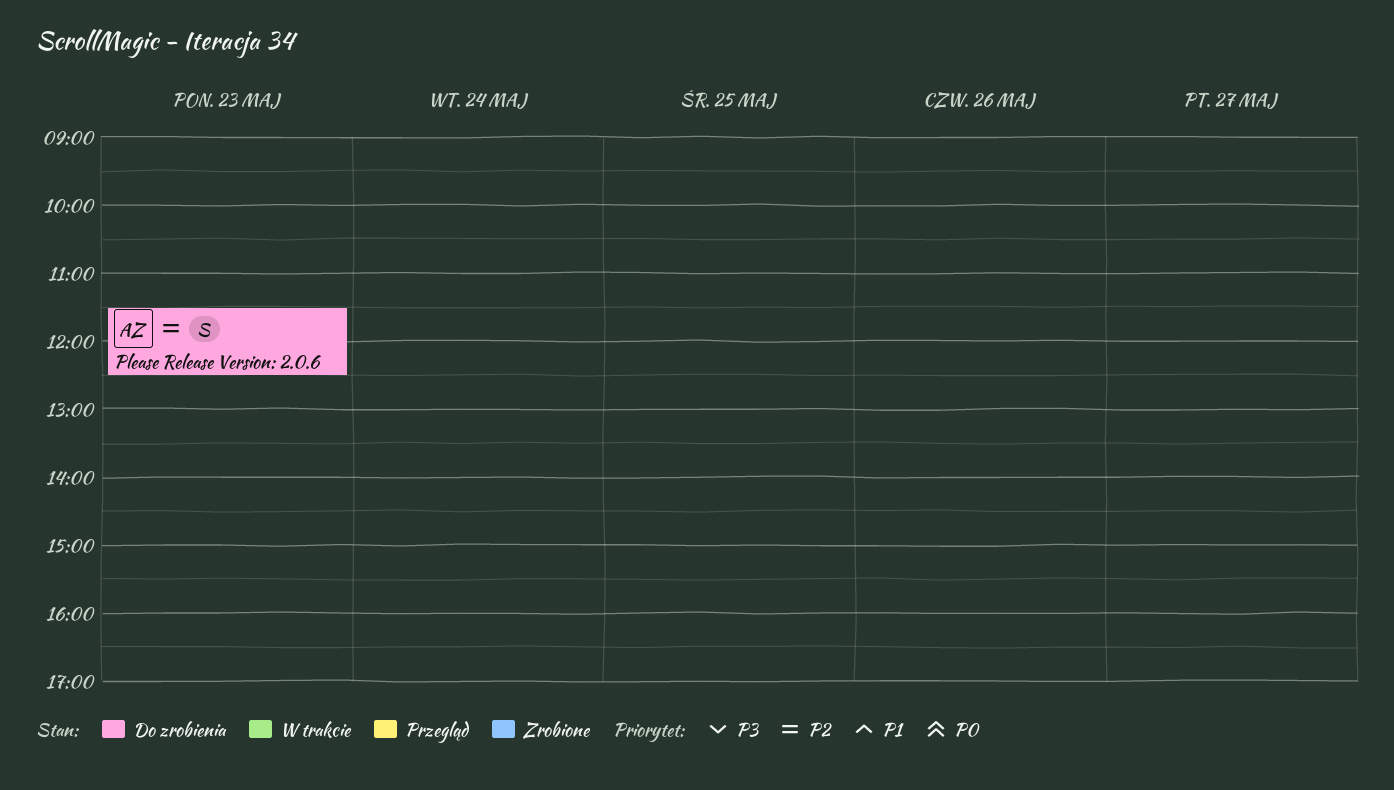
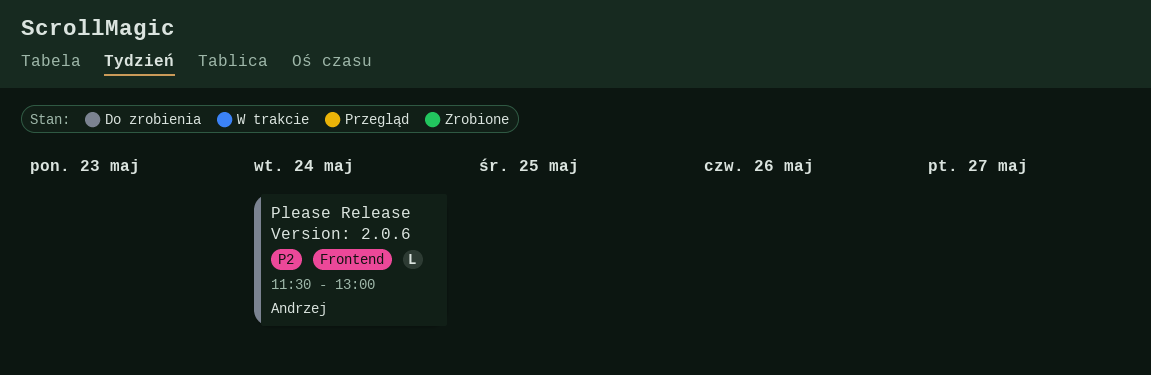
Please Release Version: 2.0.6, estimate: S -> L
Please Release Version: 2.0.6, day: May 23 -> May 24
Please Release Version: 2.0.6, ends: 12:30 -> 13:00

